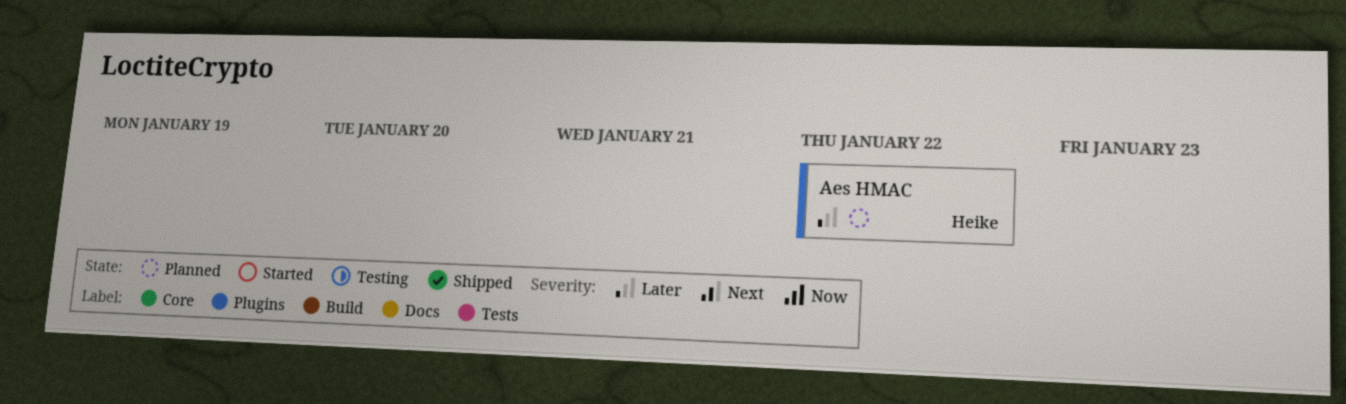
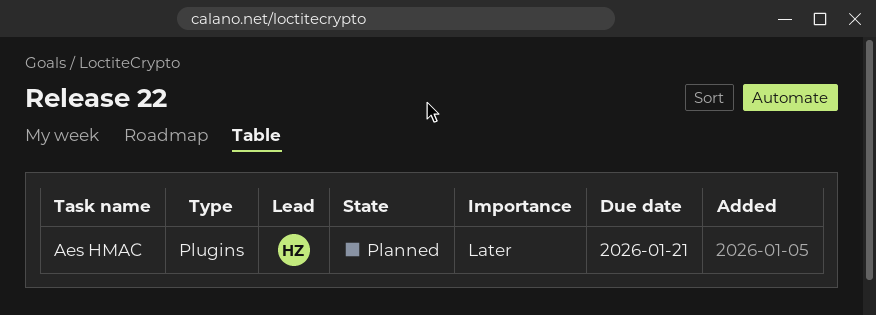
Aes HMAC, due: Jan 22 -> Jan 21

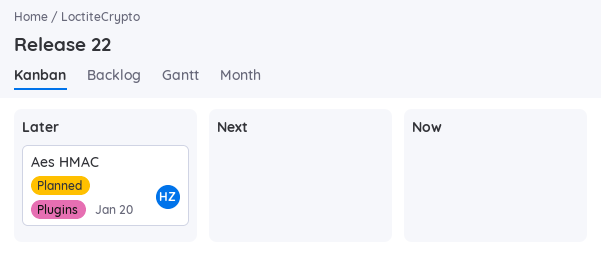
Aes HMAC, due: Jan 21 -> Jan 20

